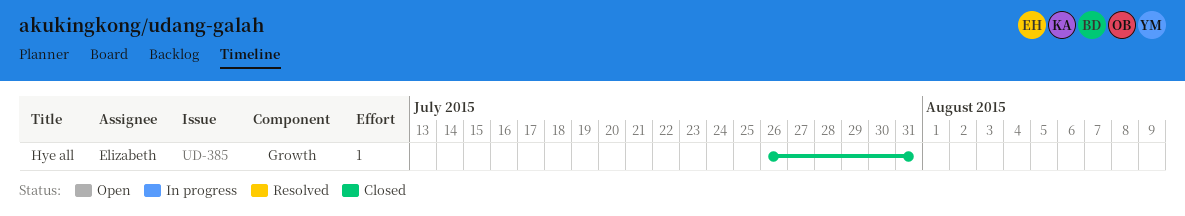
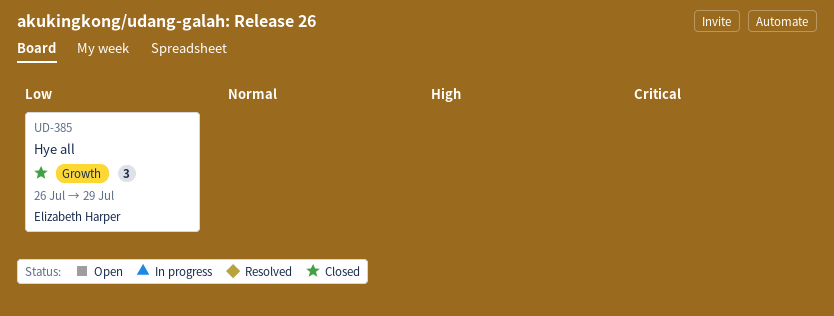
UD-385, estimate: 1 -> 3
UD-385, due: Jul 31 -> Jul 29

